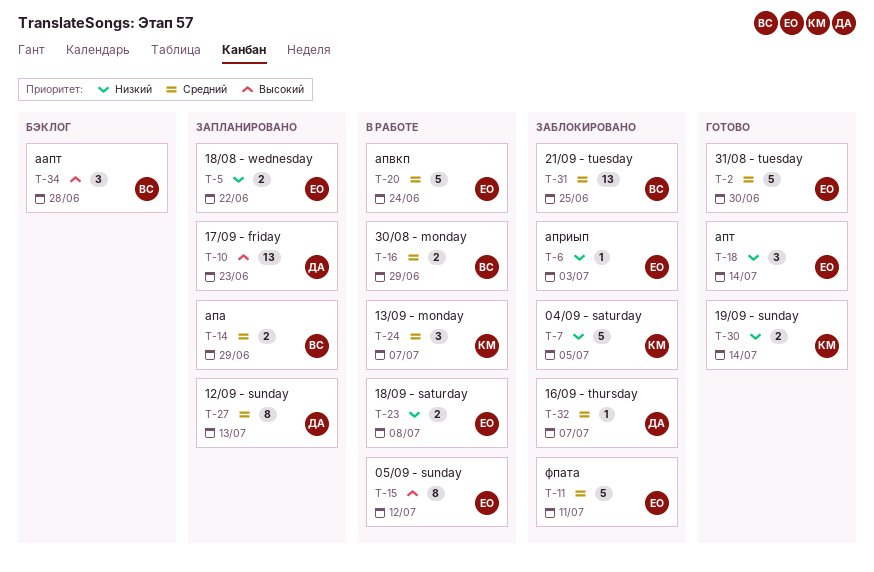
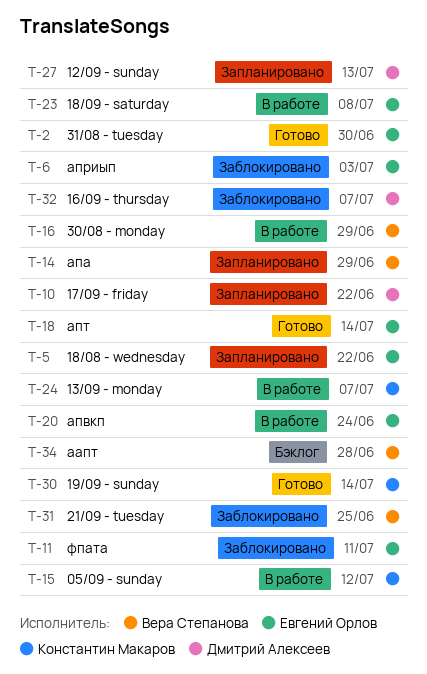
T-7: present -> none
T-10, due: Jun 23 -> Jun 22
T-15, owner: Евгений Орлов -> Константин Макаров

